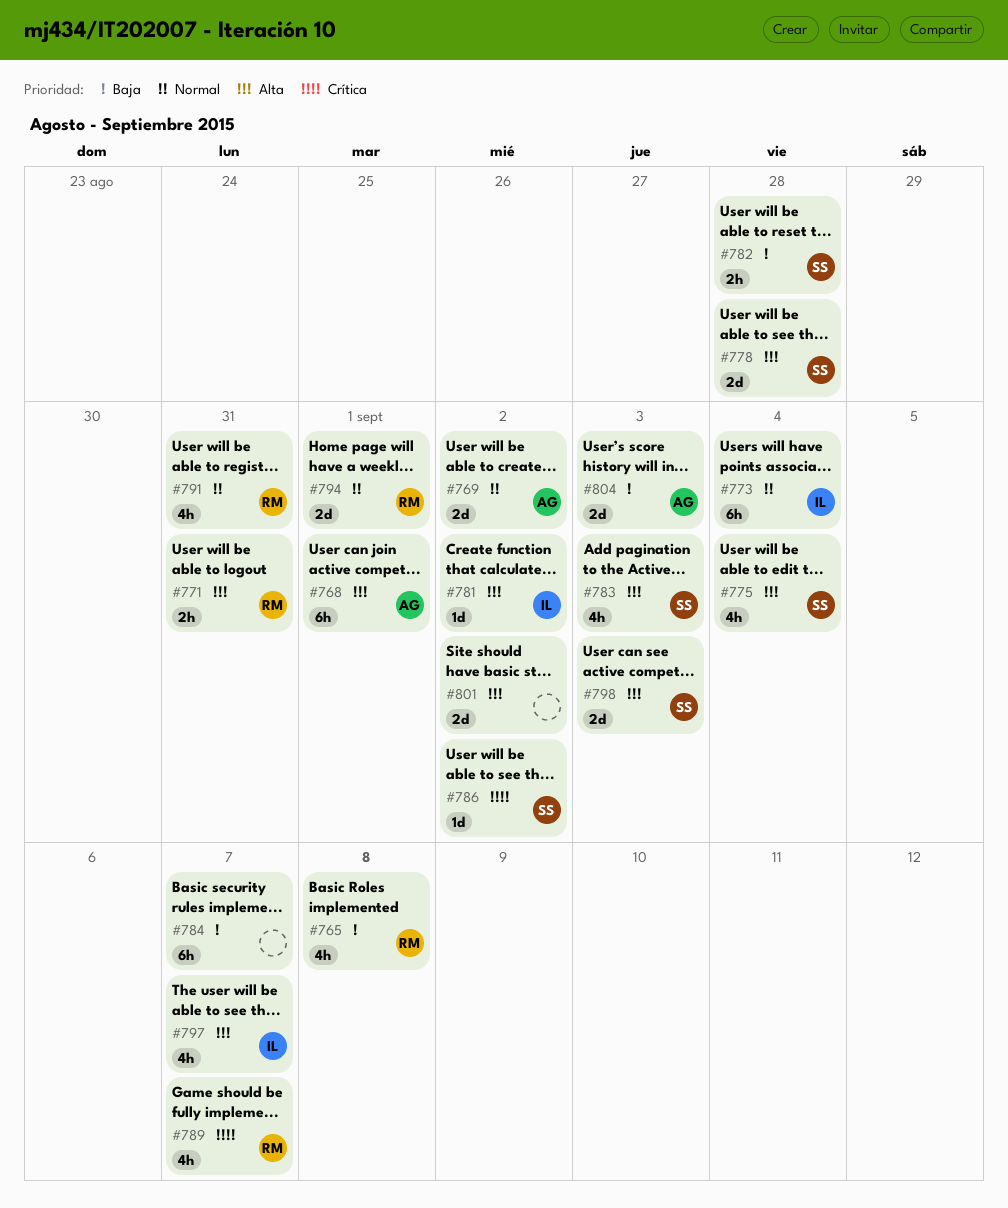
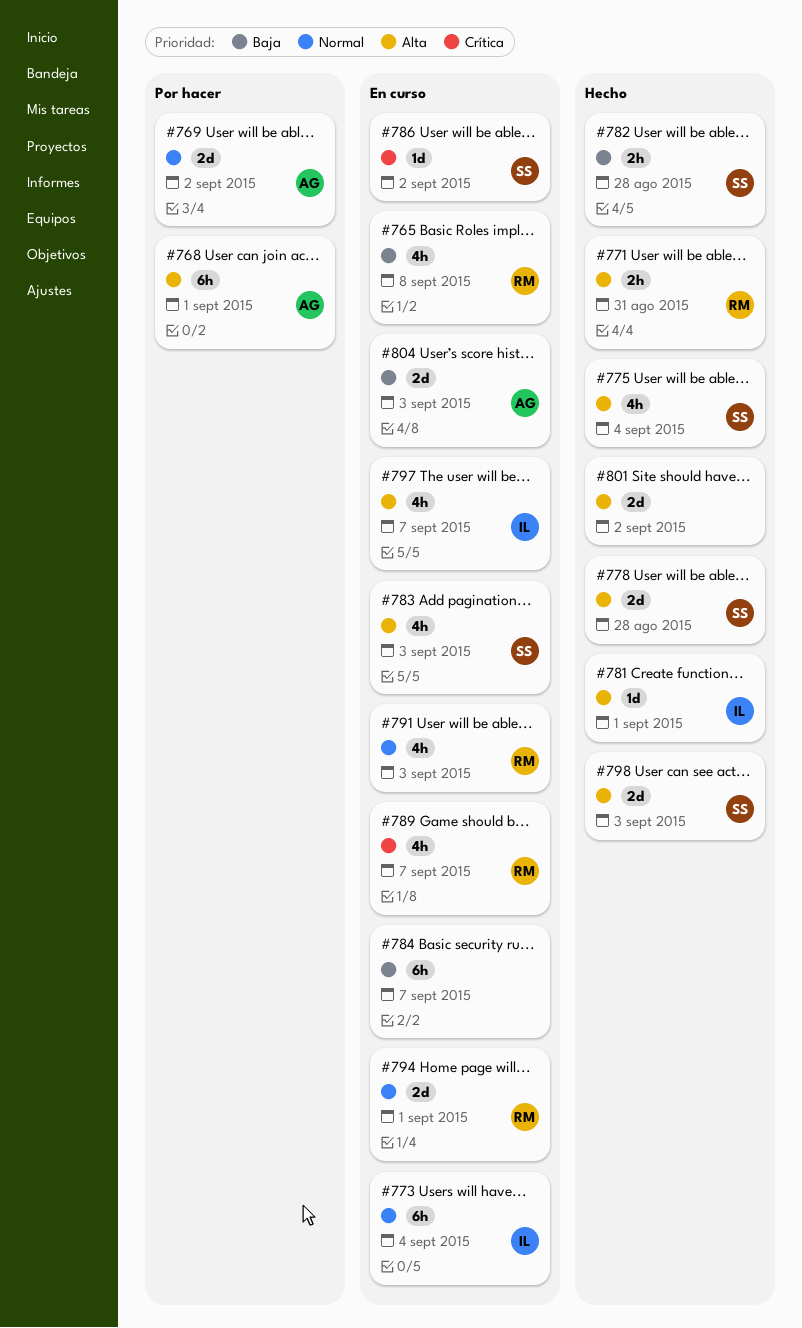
#781, due: Sep 2 -> Sep 1
#791, due: Aug 31 -> Sep 3

